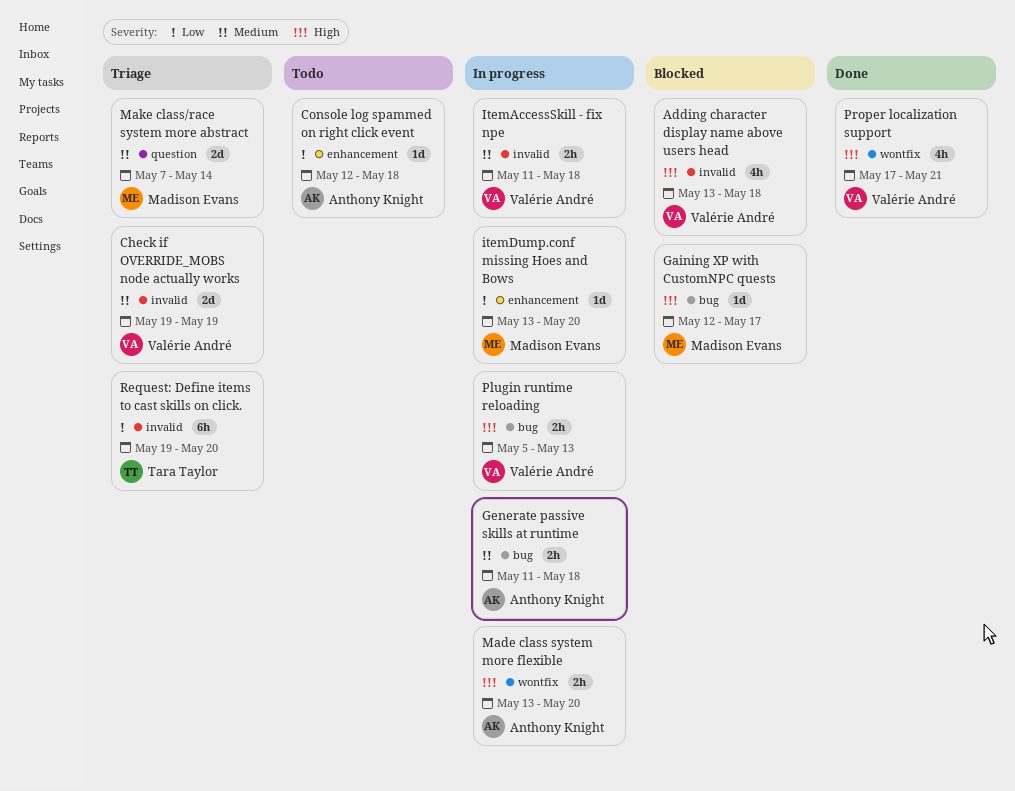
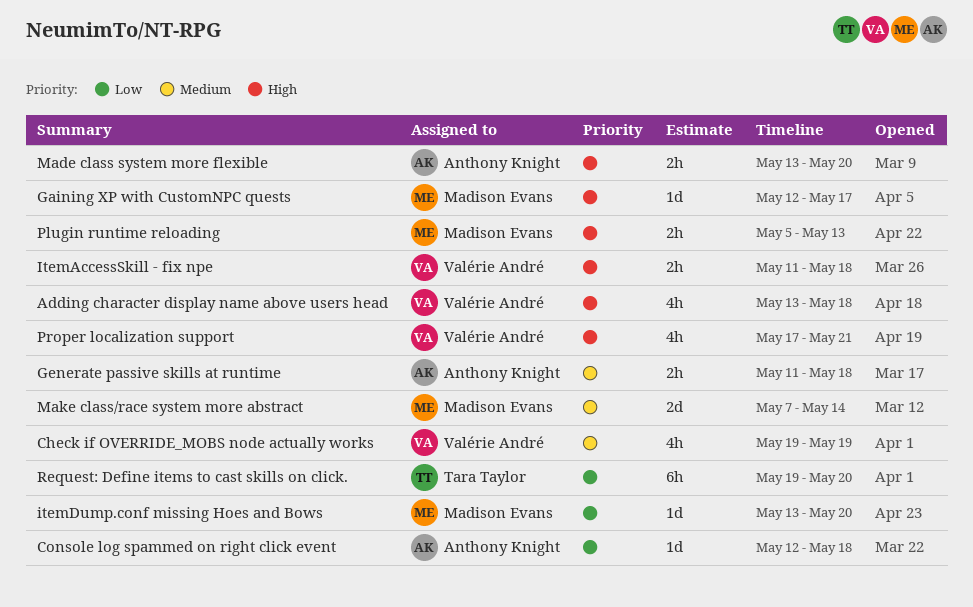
Check if OVERRIDE_MOBS node actually works, estimate: 2d -> 4h
ItemAccessSkill - fix npe, priority: Medium -> High
Plugin runtime reloading, owner: Valérie André -> Madison Evans

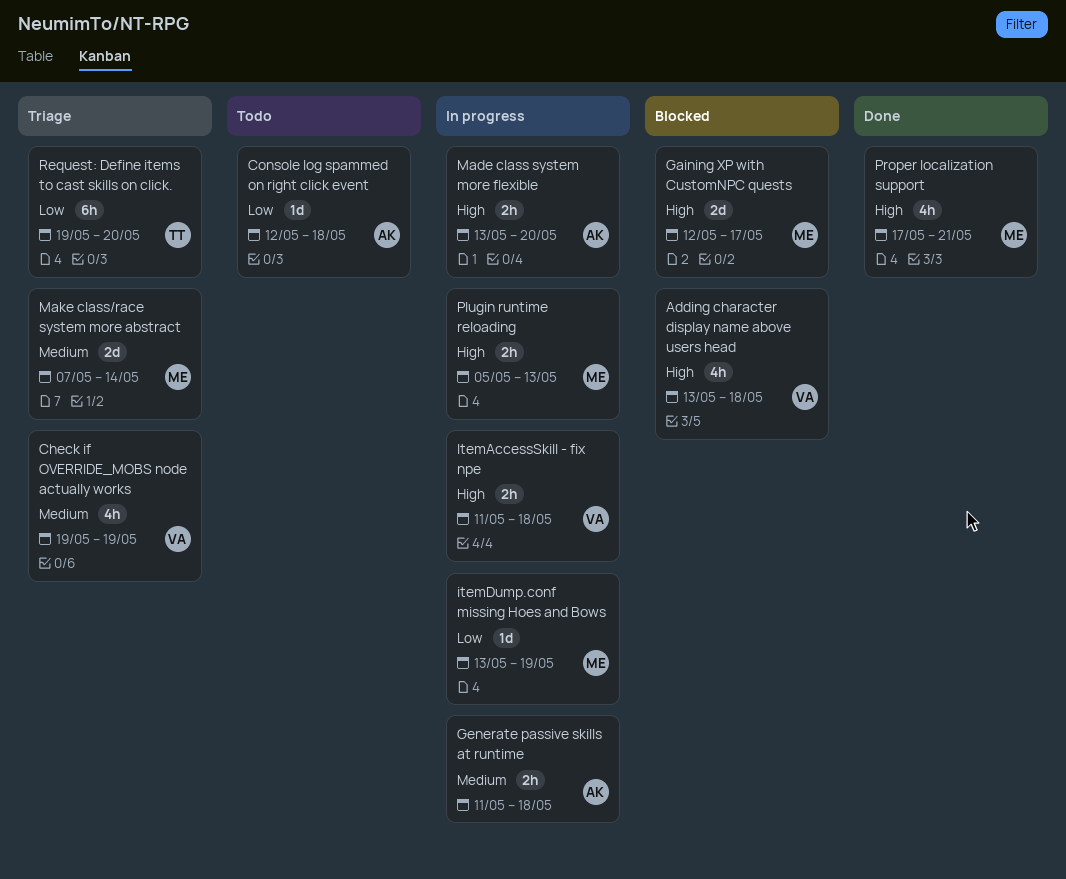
Gaining XP with CustomNPC quests, estimate: 1d -> 2d
itemDump.conf missing Hoes and Bows, due: May 20 -> May 19
Proper localization support, owner: Valérie André -> Madison Evans

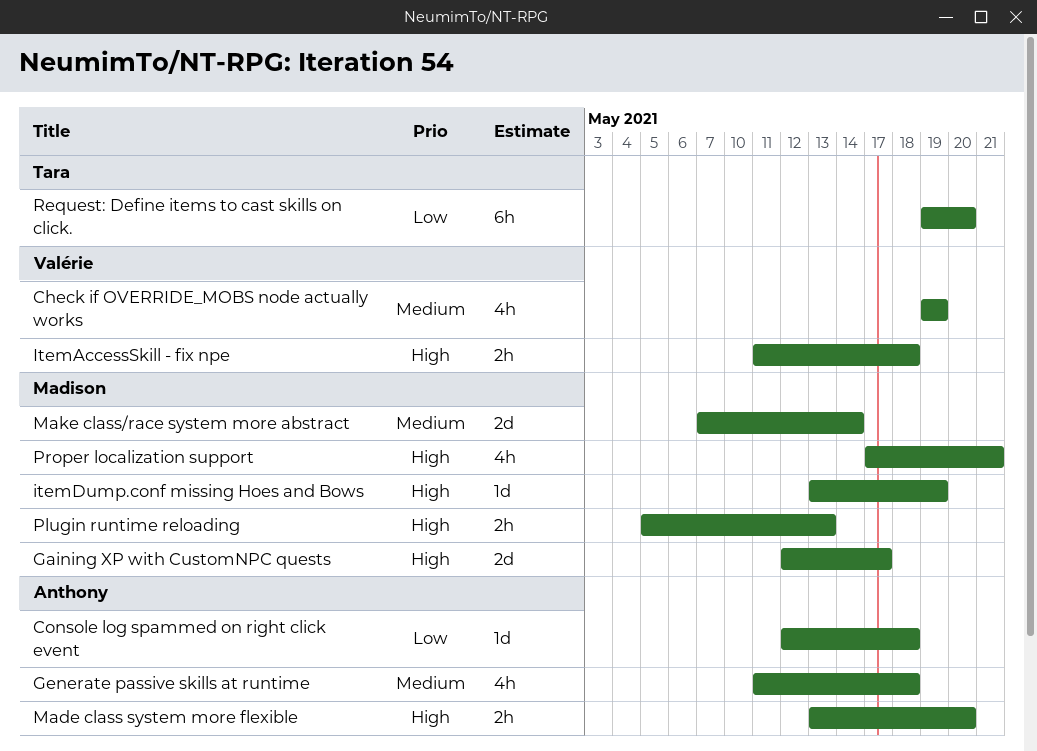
Adding character display name above users head: present -> none
Generate passive skills at runtime, estimate: 2h -> 4h
itemDump.conf missing Hoes and Bows, priority: Low -> High

